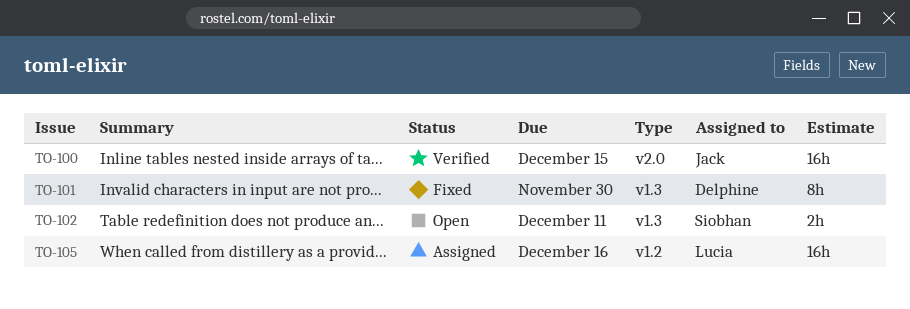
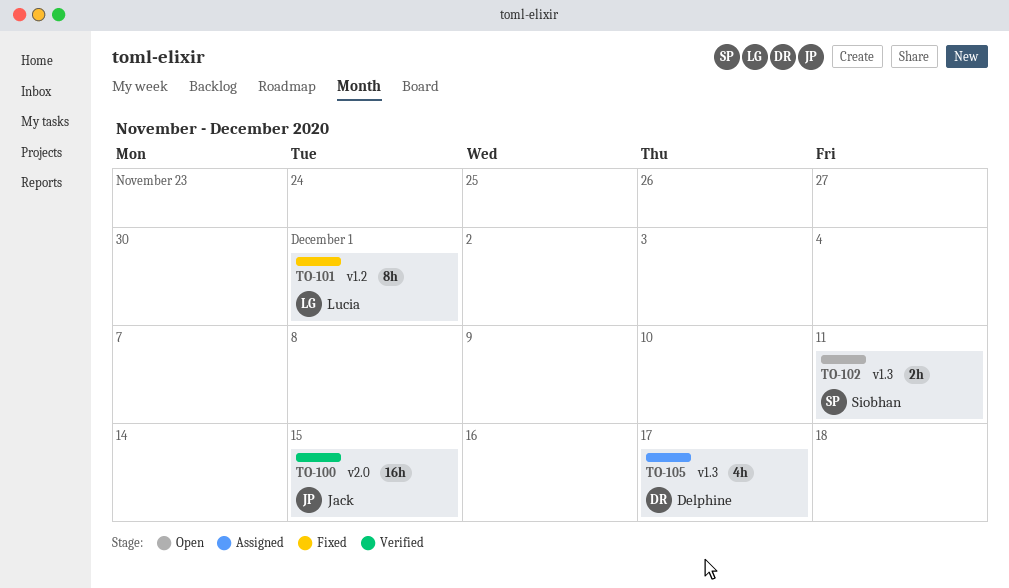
TO-101, owner: Delphine -> Lucia
TO-101, label: v1.3 -> v1.2
TO-101, due: Nov 30 -> Dec 1
TO-105, owner: Lucia -> Delphine
TO-105, label: v1.2 -> v1.3
TO-105, estimate: 16h -> 4h
TO-105, due: Dec 16 -> Dec 17

